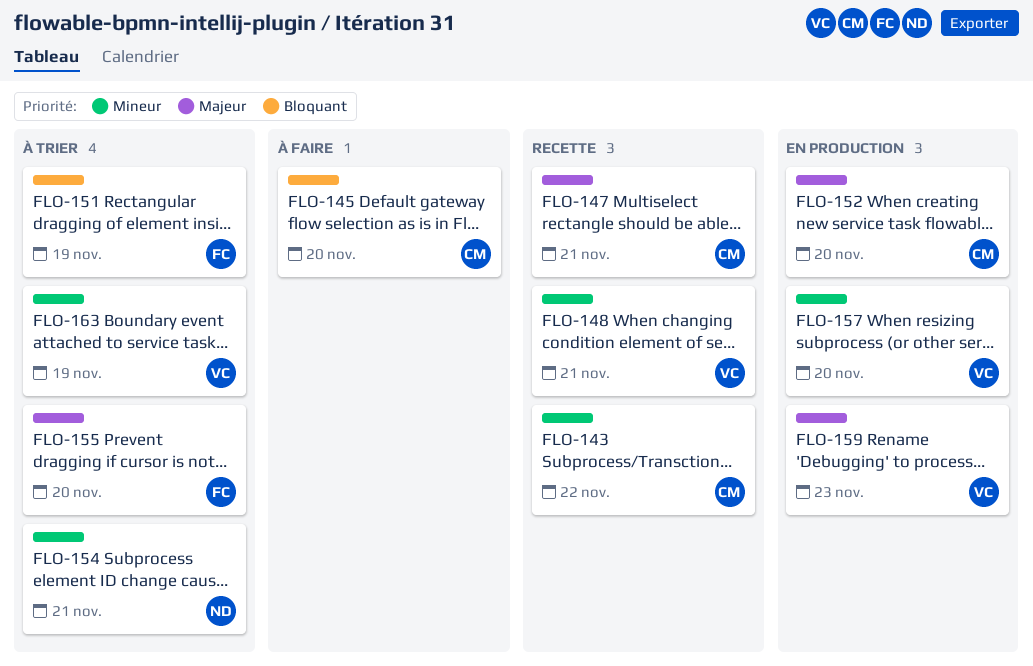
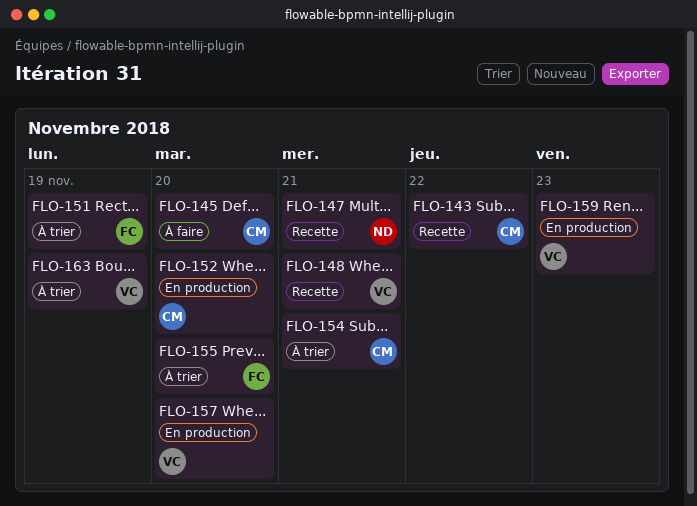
FLO-147, owner: CM -> ND
FLO-154, owner: ND -> CM

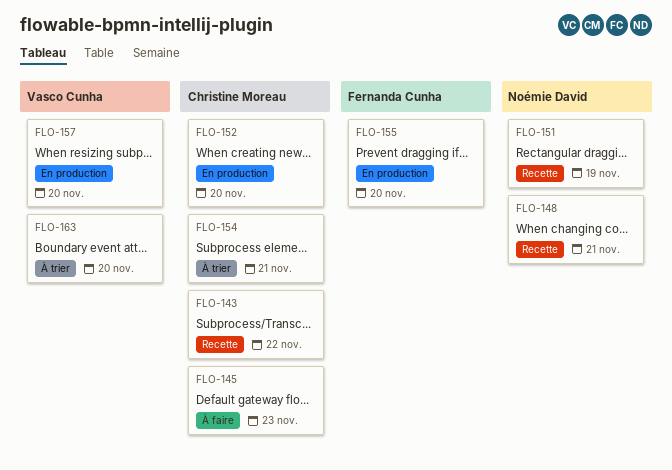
FLO-145, due: Nov 20 -> Nov 23
FLO-147: present -> none
FLO-148, owner: Vasco Cunha -> Noémie David
FLO-151, status: À trier -> Recette
FLO-151, owner: Fernanda Cunha -> Noémie David
FLO-155, status: À trier -> En production
FLO-159: present -> none
FLO-163, due: Nov 19 -> Nov 20

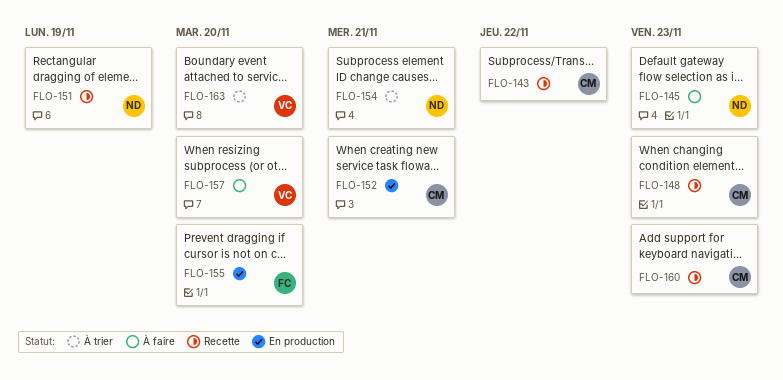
FLO-145, owner: Christine Moreau -> Noémie David
FLO-148, owner: Noémie David -> Christine Moreau
FLO-148, due: Nov 21 -> Nov 23
FLO-152, due: Nov 20 -> Nov 21
FLO-154, owner: Christine Moreau -> Noémie David
FLO-157, status: En production -> À faire
FLO-160: none -> present

